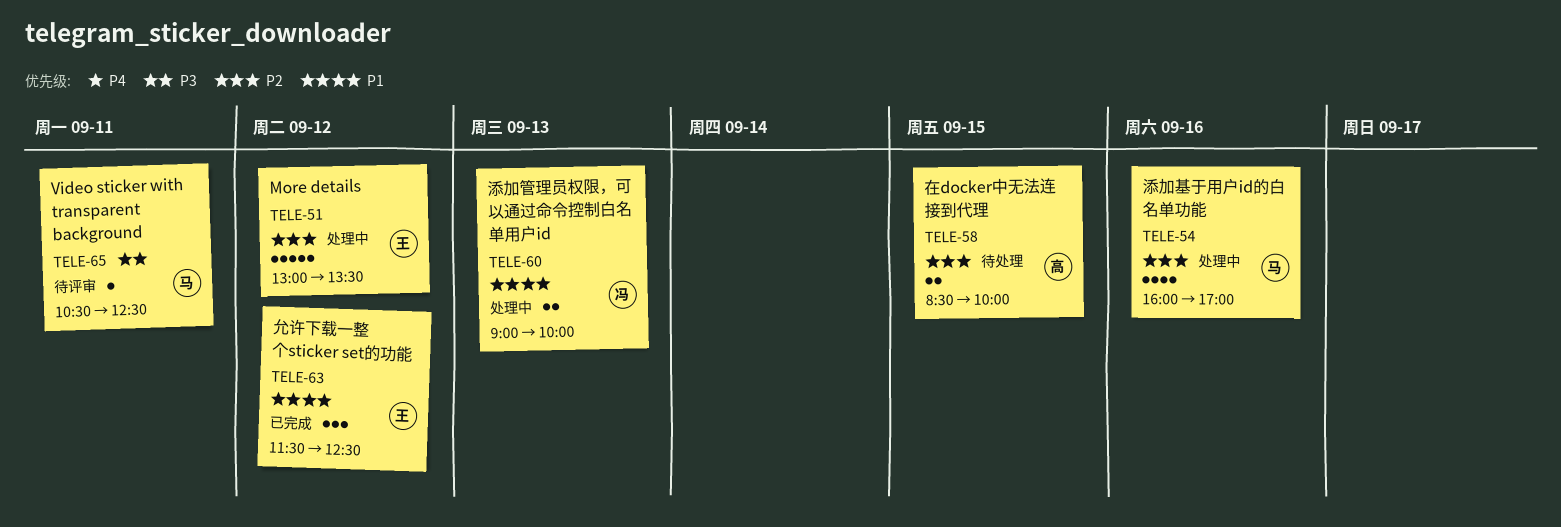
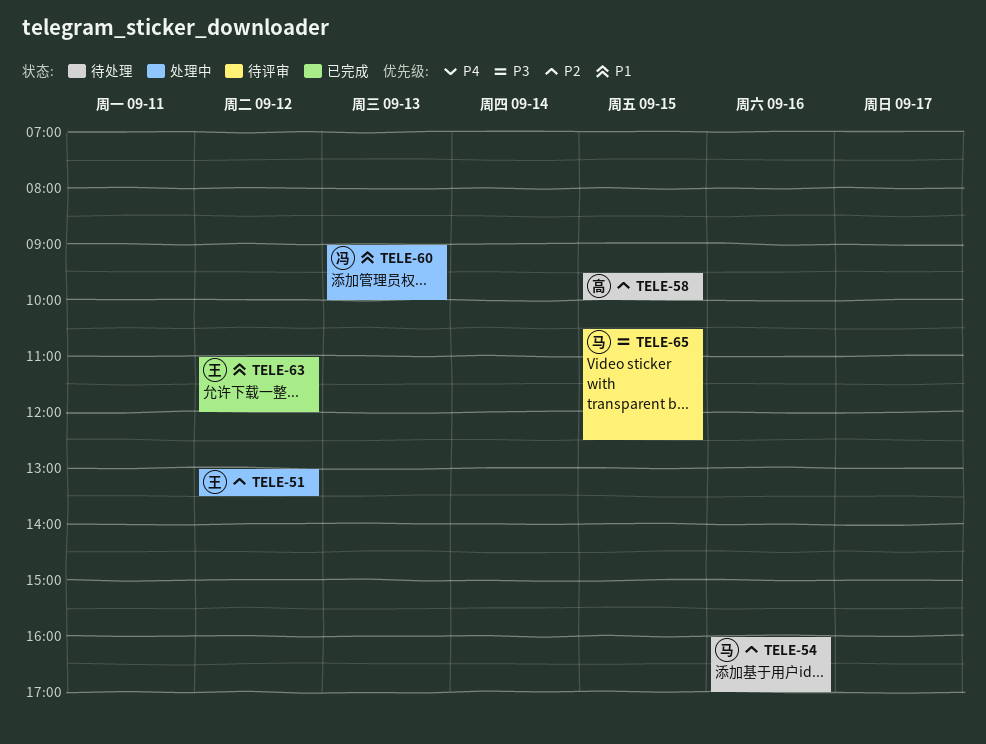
TELE-54, status: 处理中 -> 待处理
TELE-58, begins: 08:30 -> 09:30
TELE-63, begins: 11:30 -> 11:00
TELE-63, ends: 12:30 -> 12:00
TELE-65, day: Sep 11 -> Sep 15

